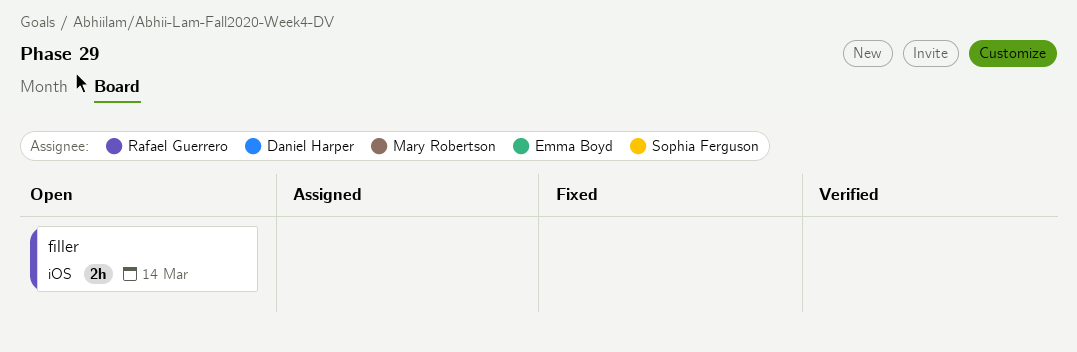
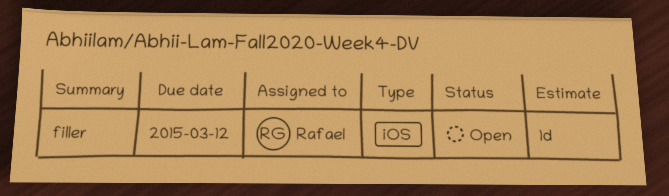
filler, estimate: 2h -> 1d
filler, due: Mar 14 -> Mar 12

